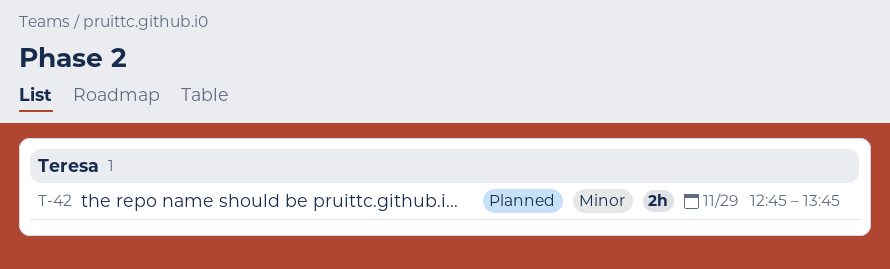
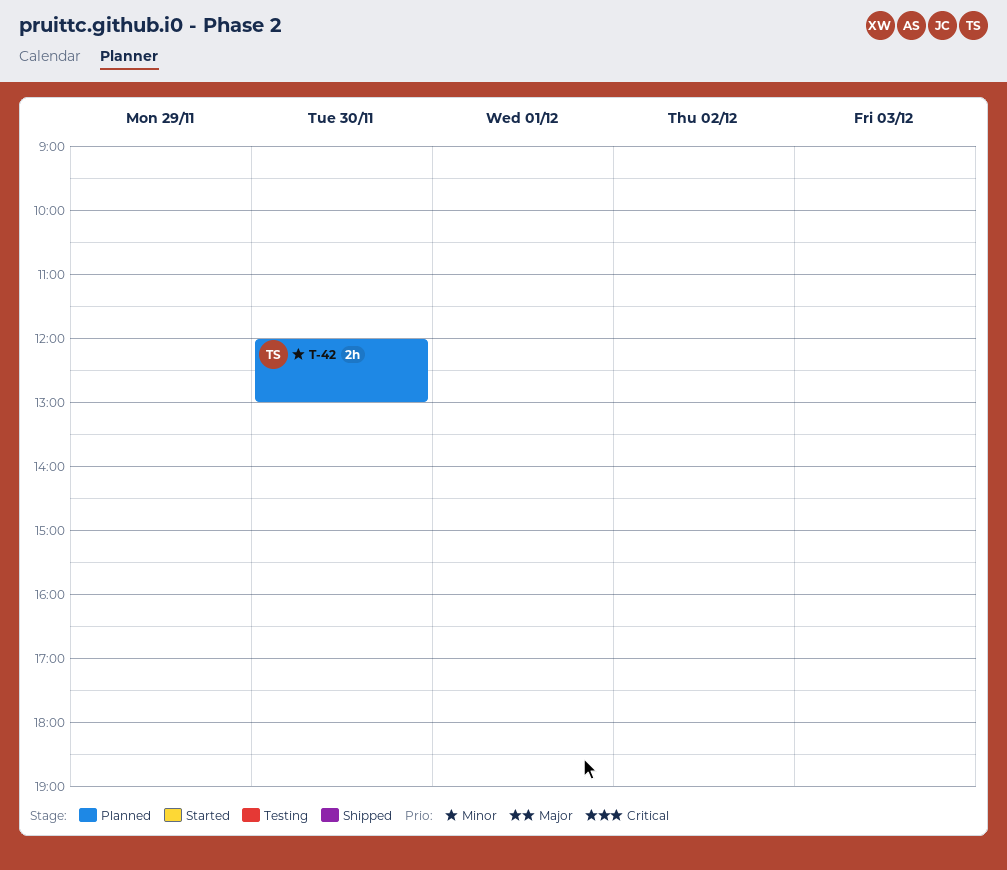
T-42, day: Nov 29 -> Nov 30
T-42, begins: 12:45 -> 12:00
T-42, ends: 13:45 -> 13:00

